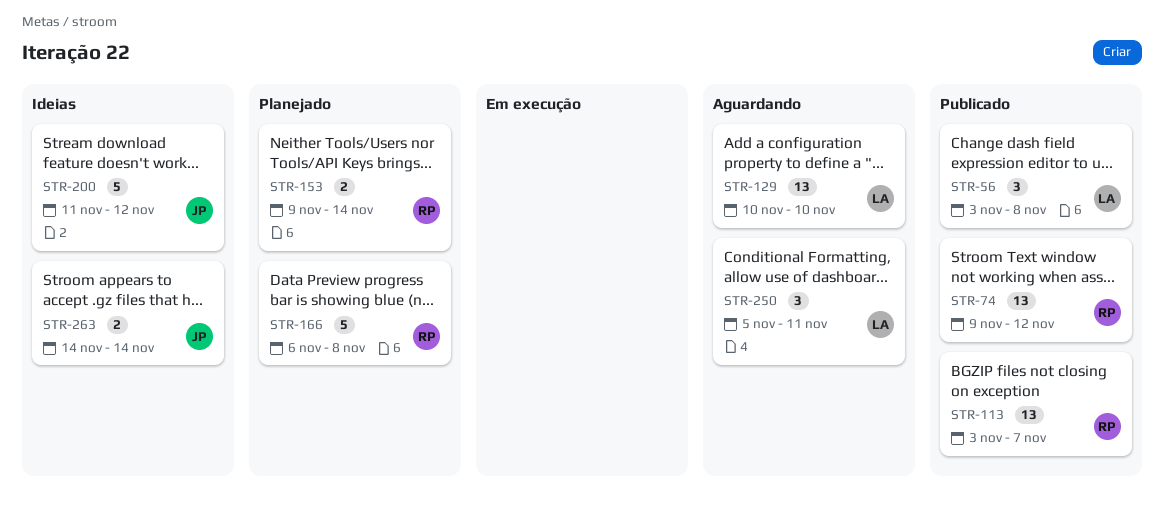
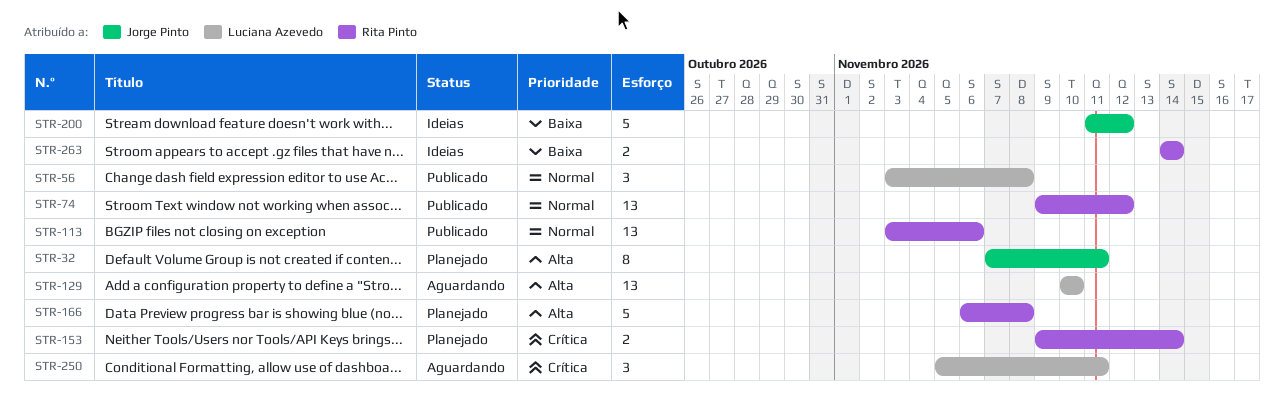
STR-32: none -> present
STR-113, due: Nov 7 -> Nov 6
STR-263, owner: Jorge Pinto -> Rita Pinto

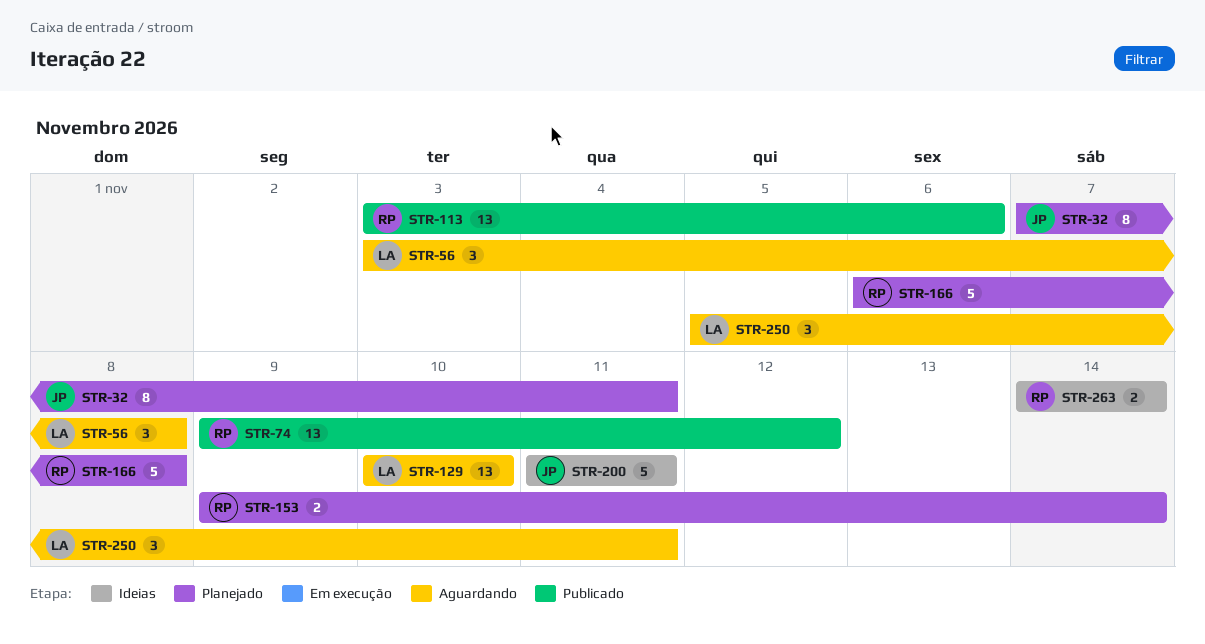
STR-56, status: Publicado -> Aguardando
STR-200, due: Nov 12 -> Nov 11

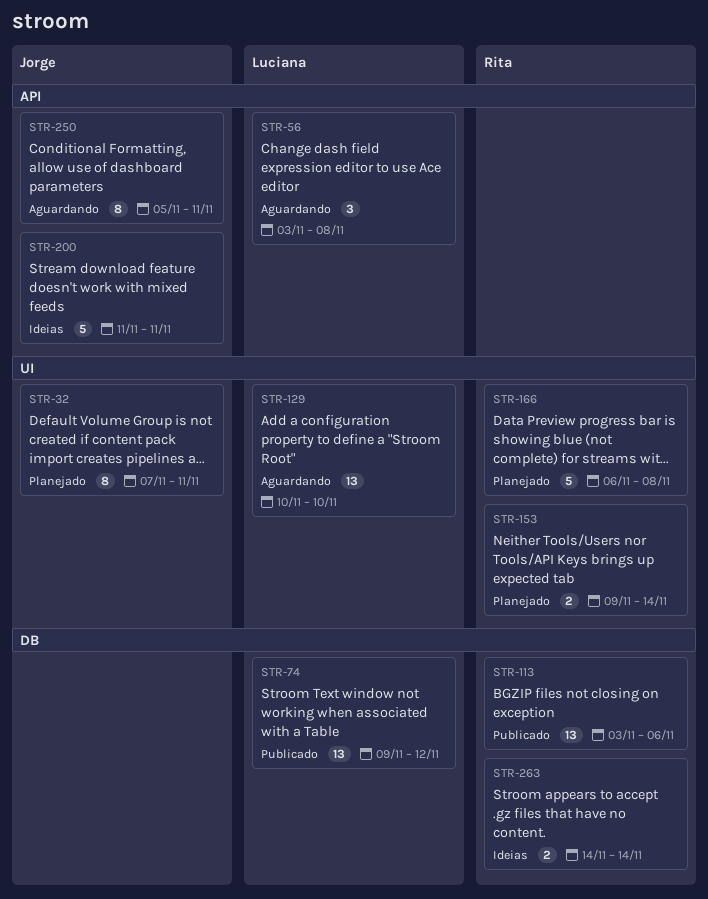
STR-74, owner: Rita -> Luciana
STR-250, owner: Luciana -> Jorge
STR-250, estimate: 3 -> 8

